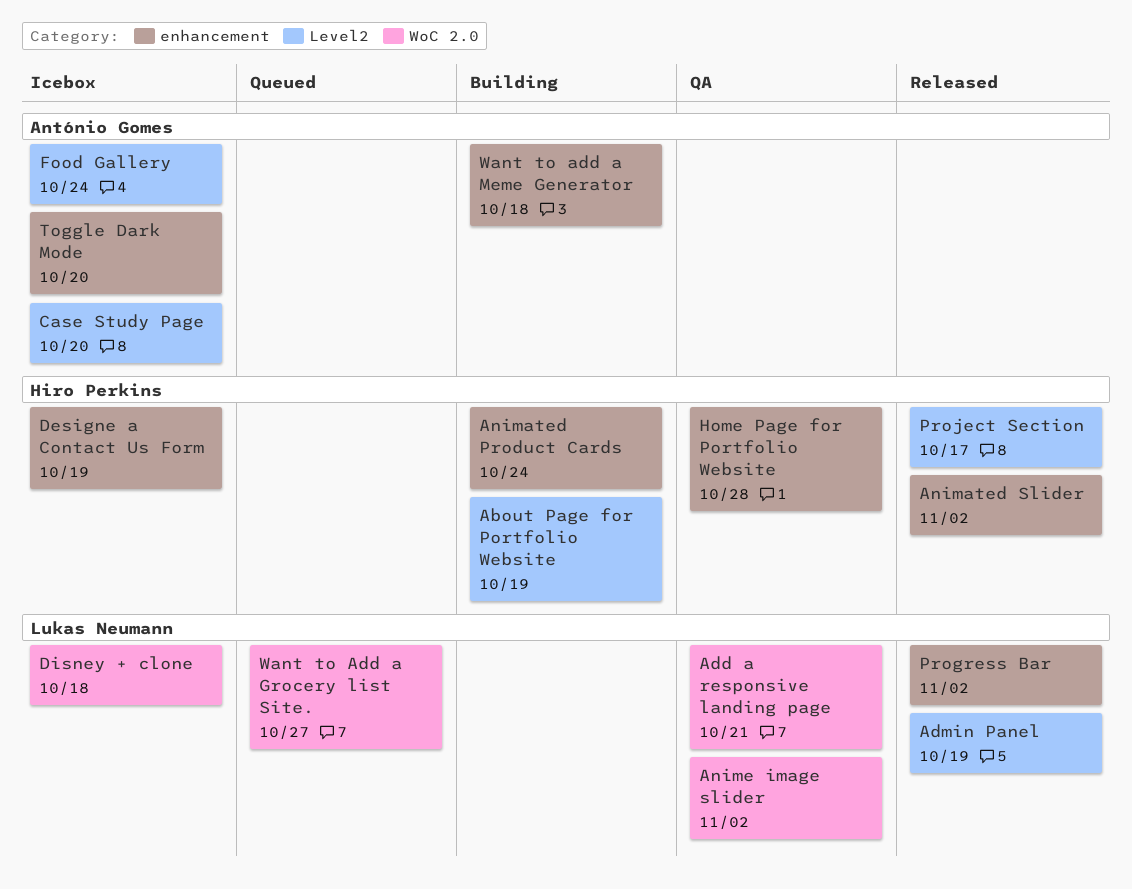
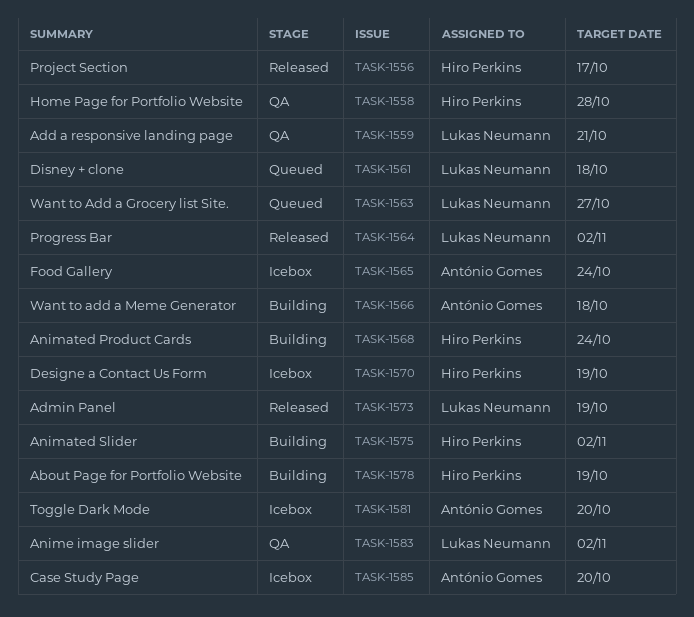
Animated Slider, status: Released -> Building
Disney + clone, status: Icebox -> Queued

